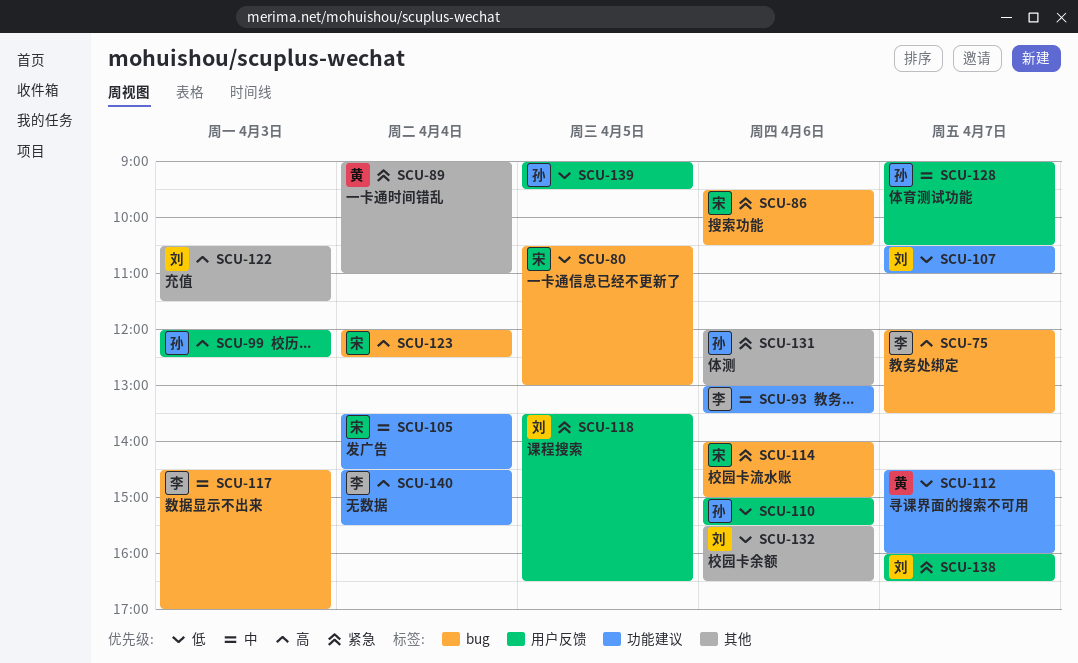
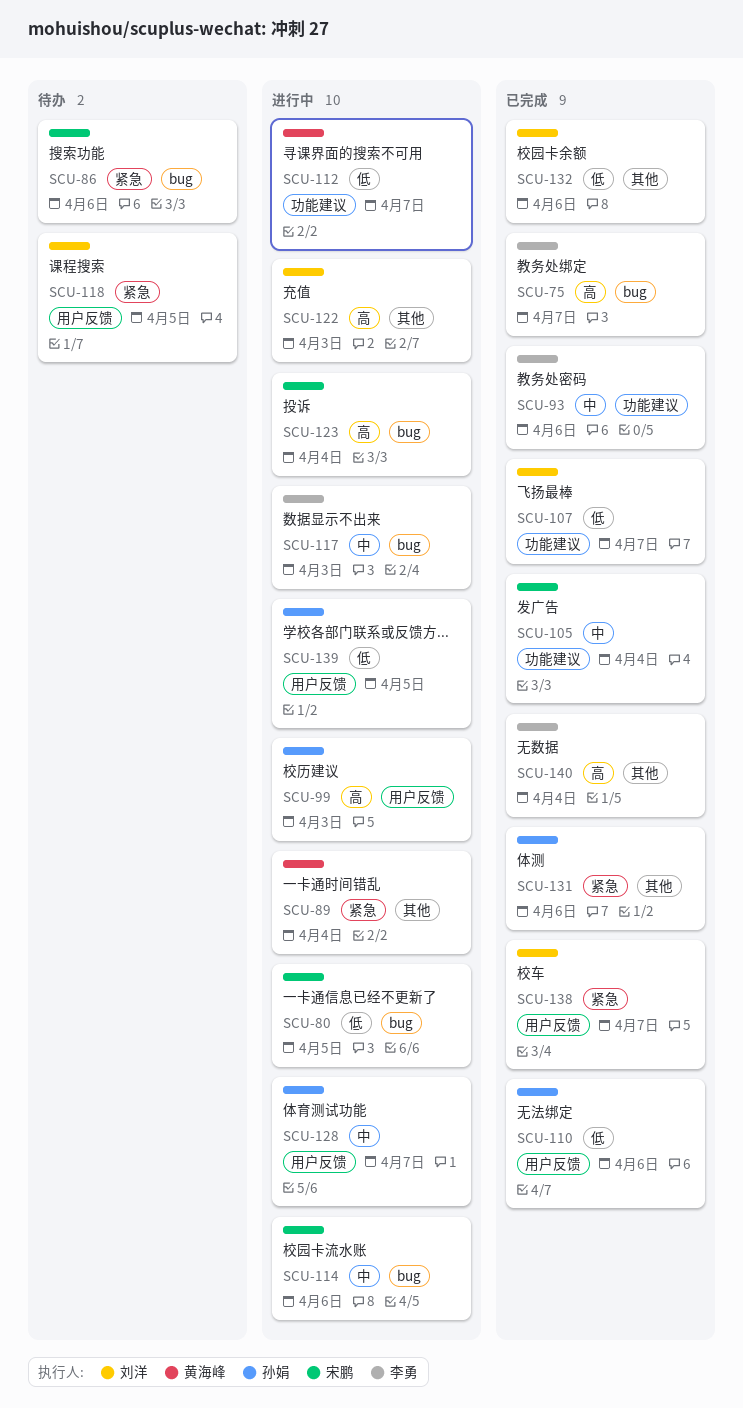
SCU-114, priority: 紧急 -> 中
SCU-140, label: 功能建议 -> 其他

